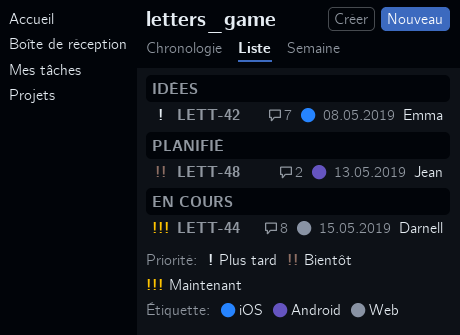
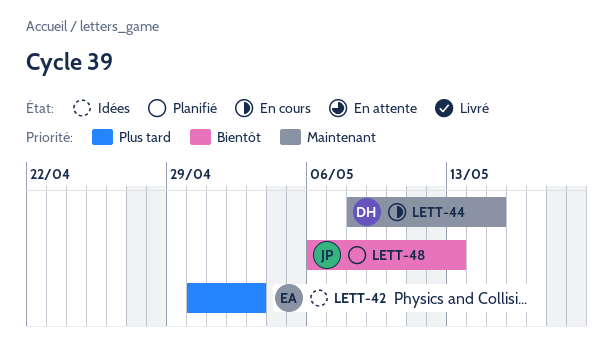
LETT-42, due: May 8 -> May 3

